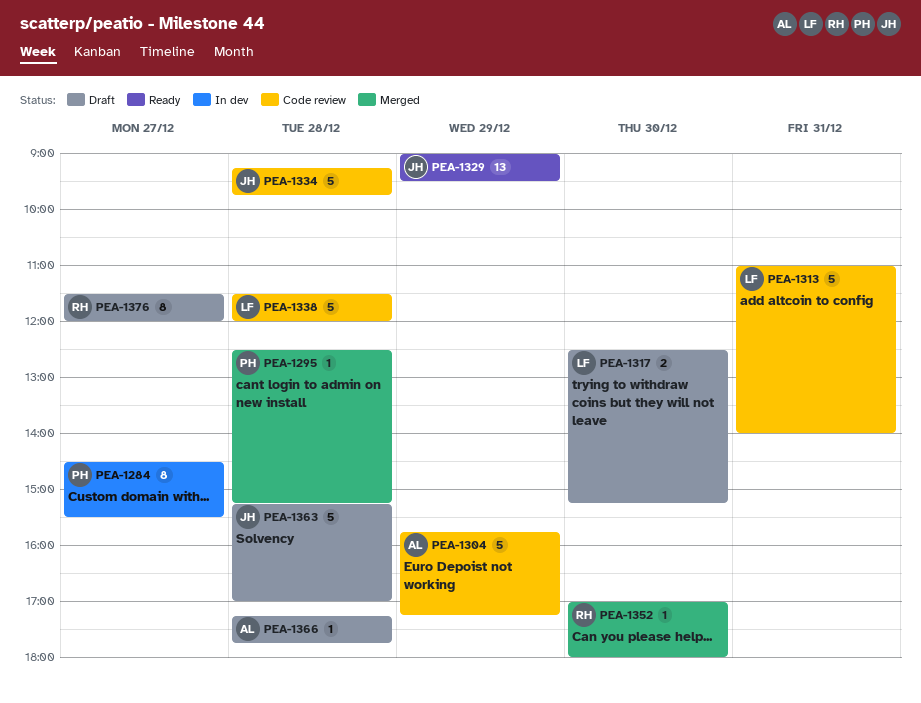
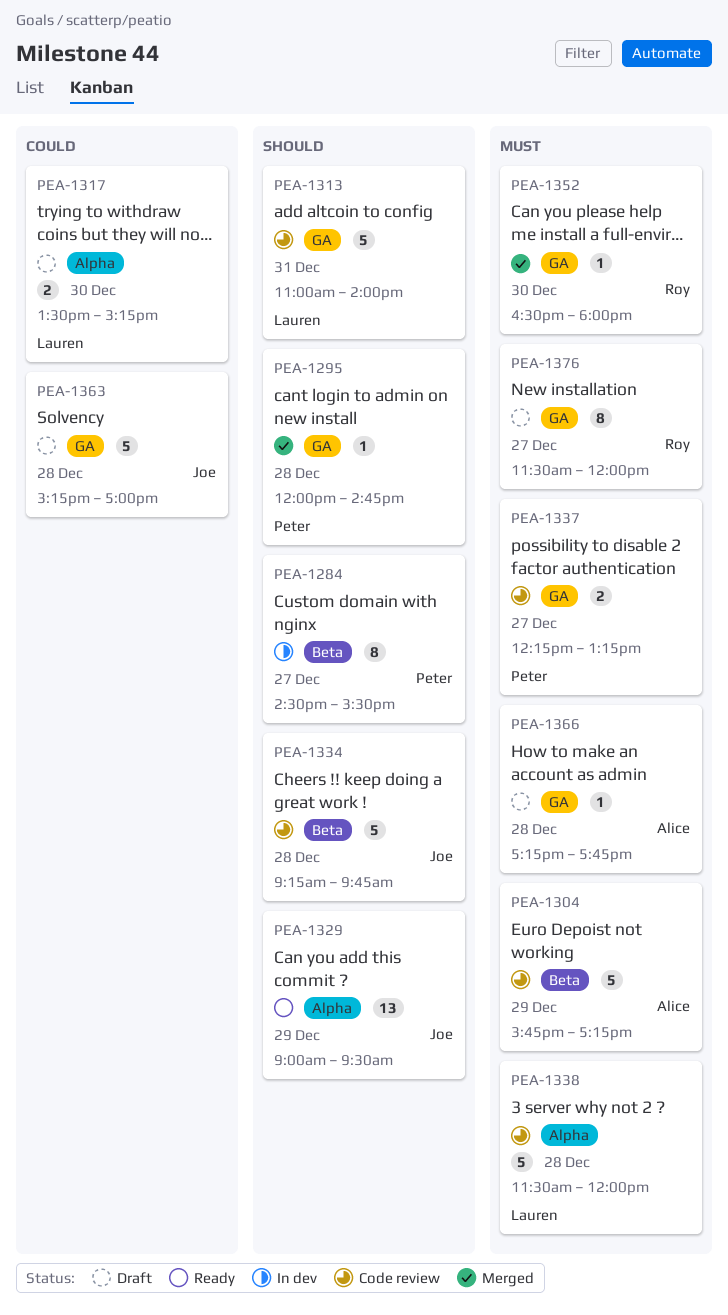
PEA-1295, begins: 12:30 -> 12:00
PEA-1295, ends: 15:15 -> 14:45
PEA-1317, begins: 12:30 -> 13:30
PEA-1337: none -> present
PEA-1352, begins: 17:00 -> 16:30

